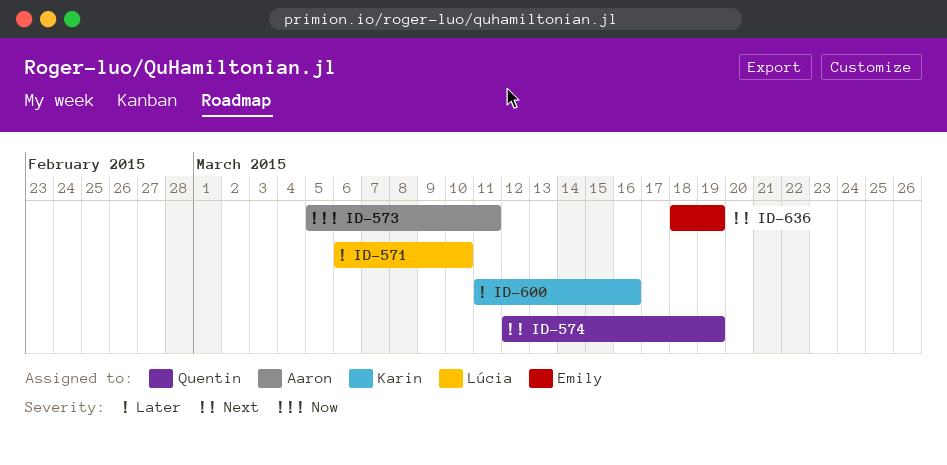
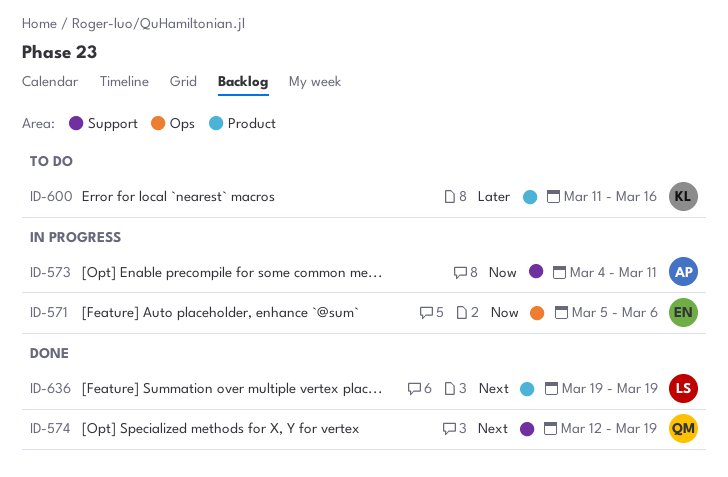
ID-571, owner: Lúcia -> Emily
ID-571, priority: Later -> Now
ID-571, start: Mar 6 -> Mar 5
ID-571, due: Mar 10 -> Mar 6
ID-573, start: Mar 5 -> Mar 4
ID-636, owner: Emily -> Lúcia
ID-636, start: Mar 18 -> Mar 19

